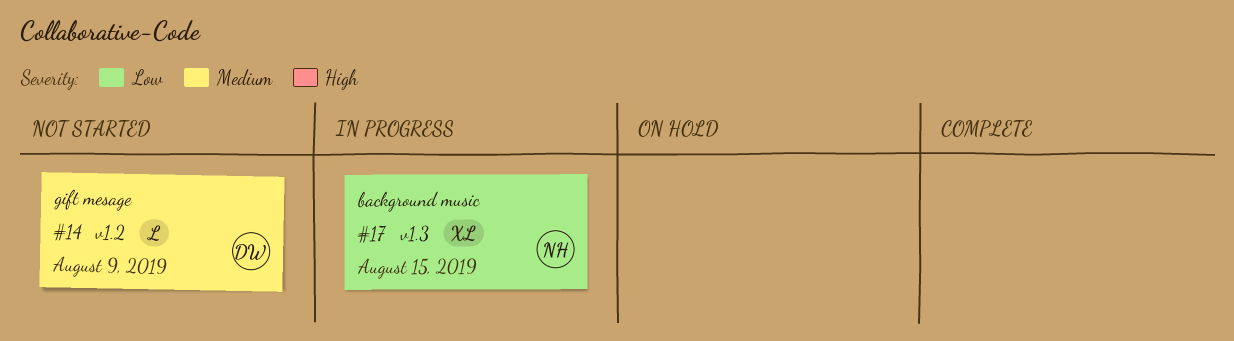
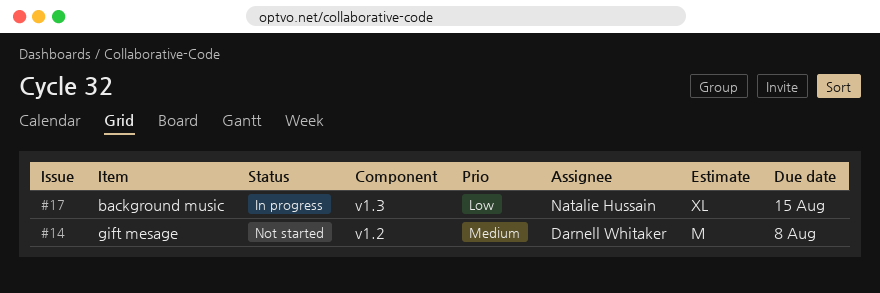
#14, estimate: L -> M
#14, due: Aug 9 -> Aug 8

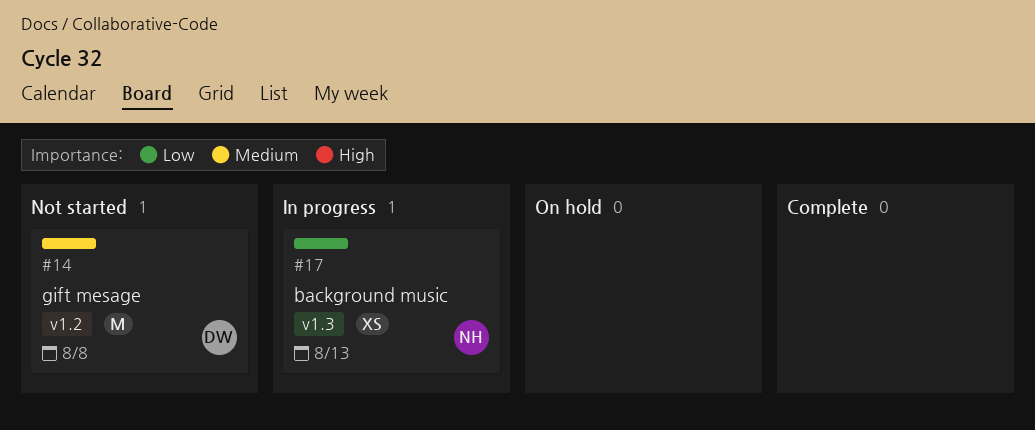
#17, estimate: XL -> XS
#17, due: Aug 15 -> Aug 13

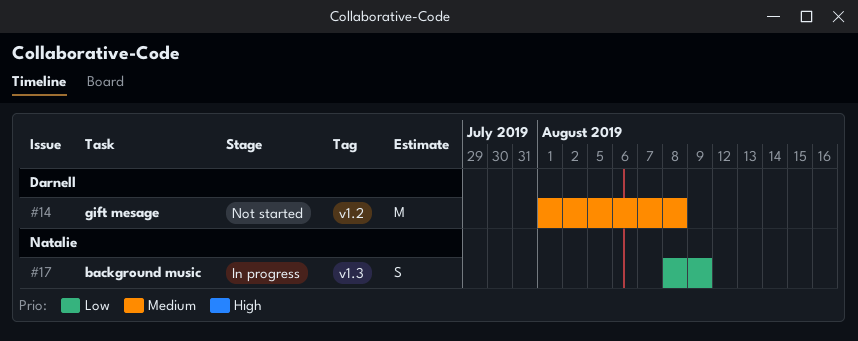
#17, estimate: XS -> S
#17, due: Aug 13 -> Aug 9

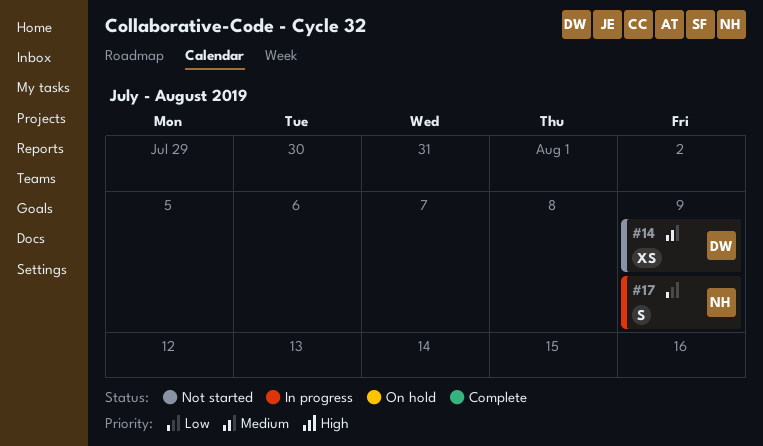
#14, estimate: M -> XS
#14, due: Aug 8 -> Aug 9

